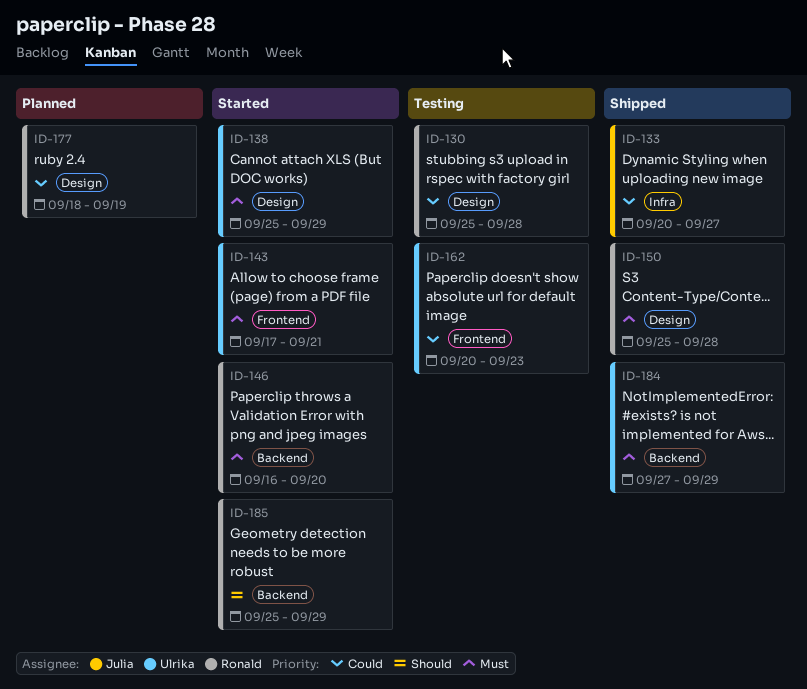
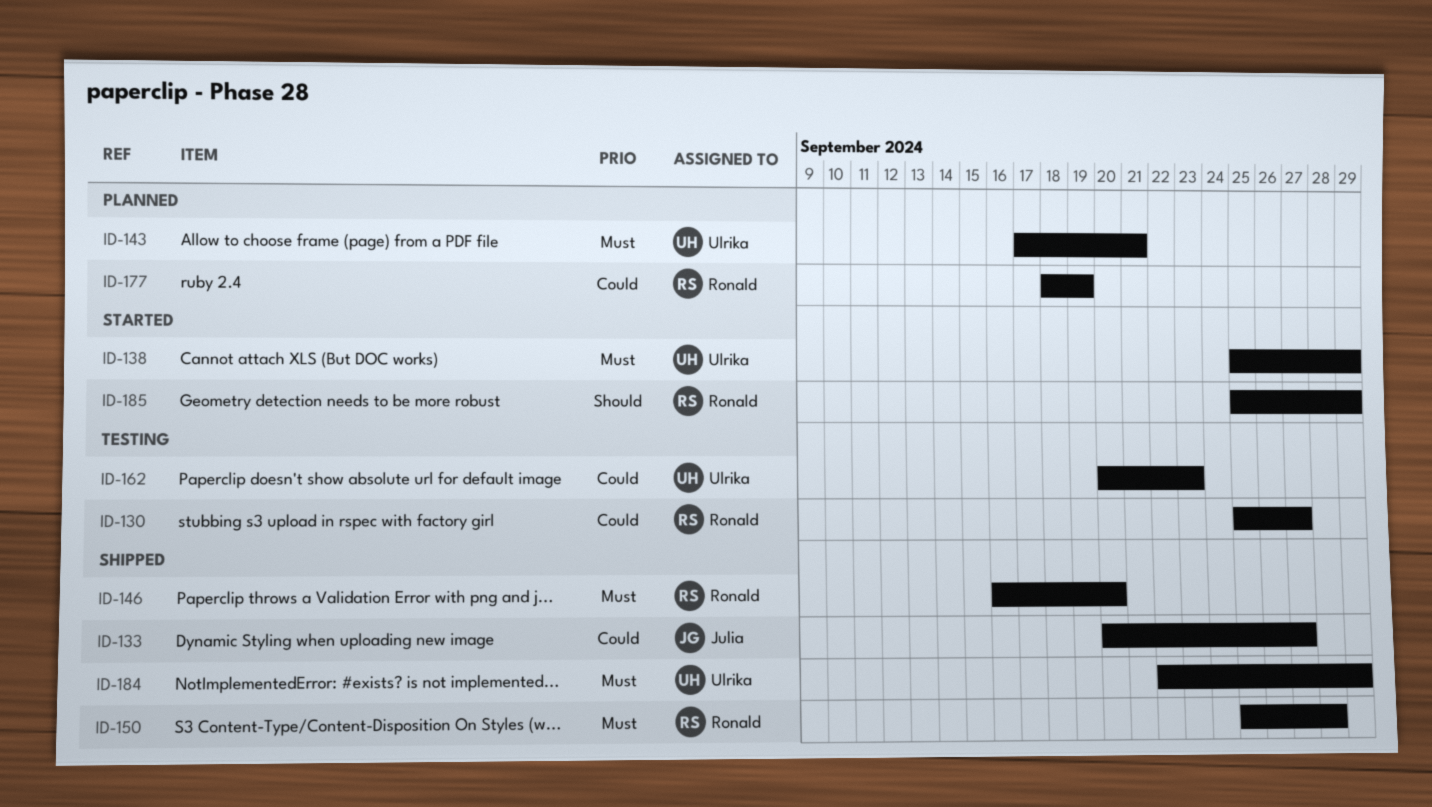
ID-130, due: Sep 28 -> Sep 27
ID-143, status: Started -> Planned
ID-146, status: Started -> Shipped
ID-184, start: Sep 27 -> Sep 22

